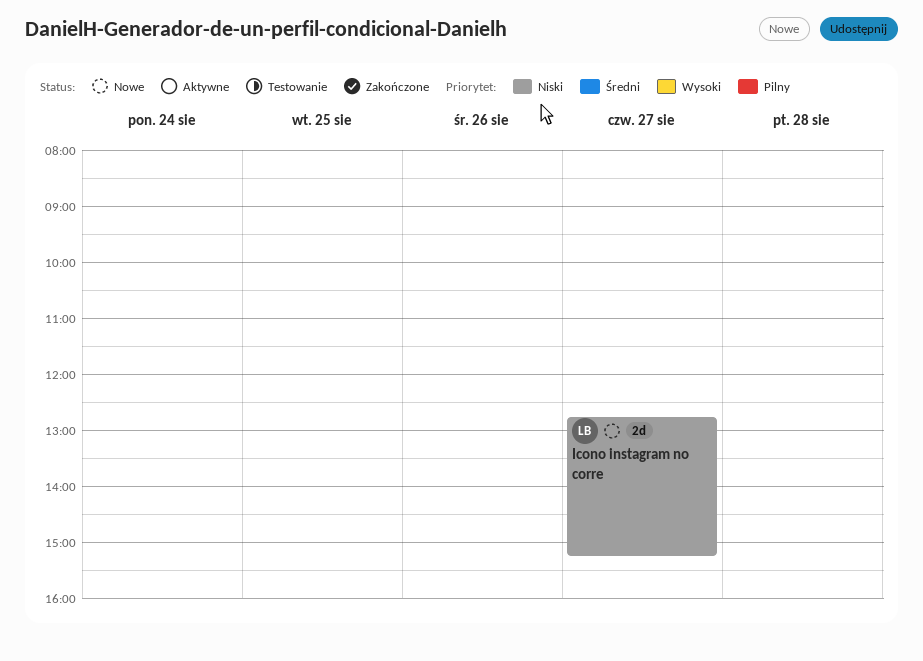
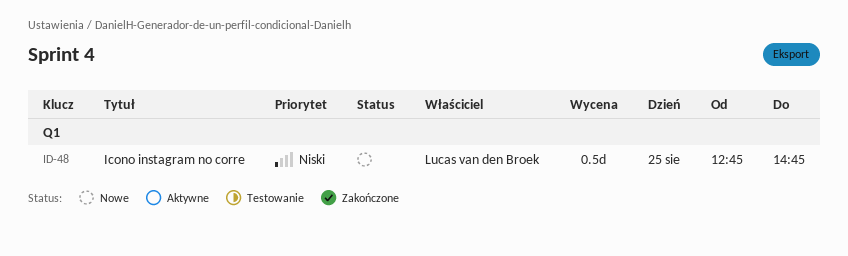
Icono instagram no corre, estimate: 2d -> 0.5d
Icono instagram no corre, day: Aug 27 -> Aug 25
Icono instagram no corre, ends: 15:15 -> 14:45

